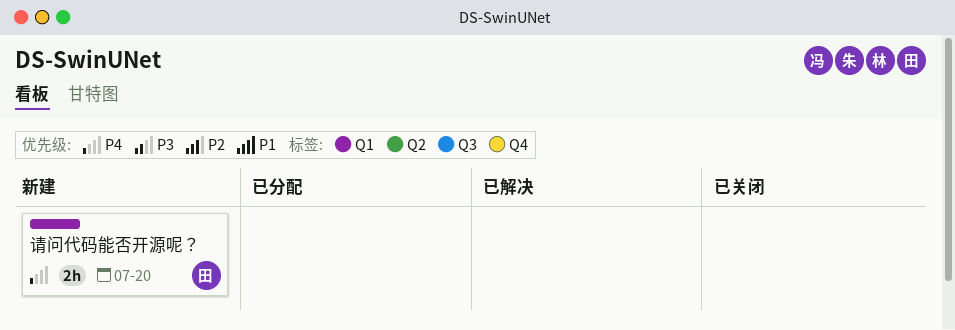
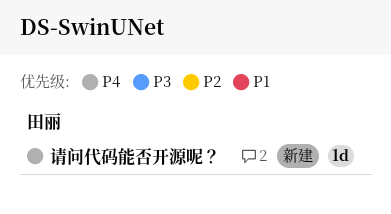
请问代码能否开源呢？, estimate: 2h -> 1d

